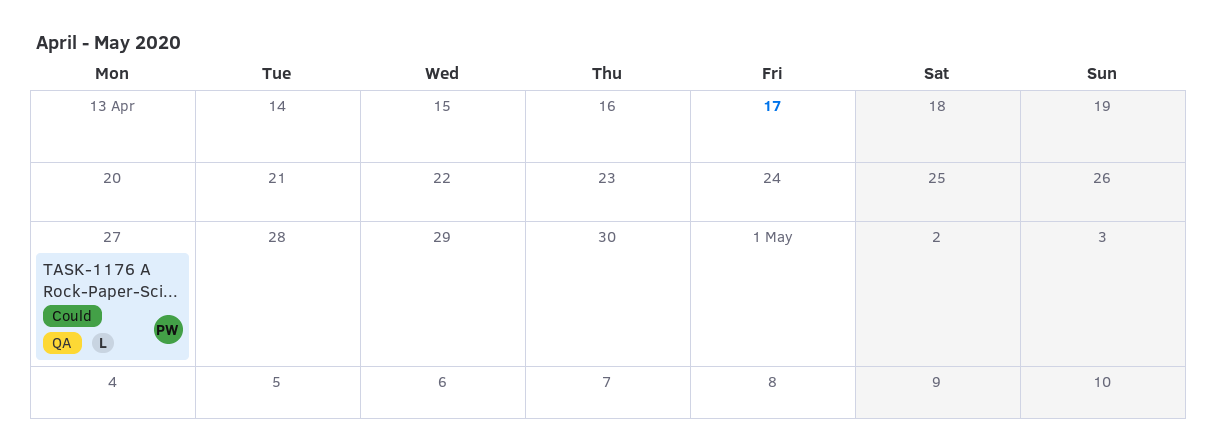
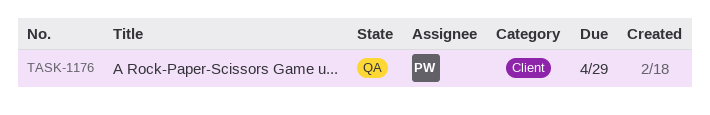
TASK-1176, due: Apr 27 -> Apr 29

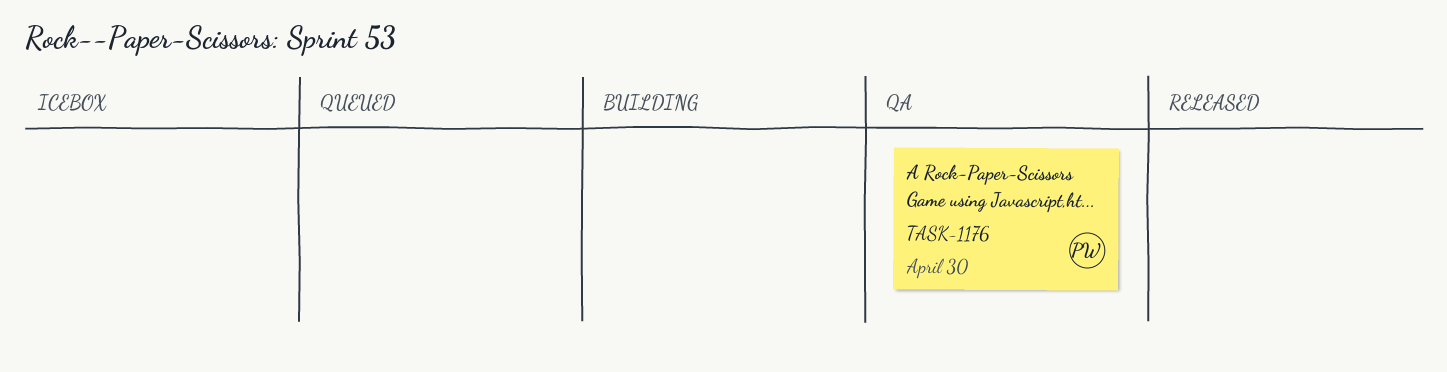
TASK-1176, due: Apr 29 -> Apr 30

